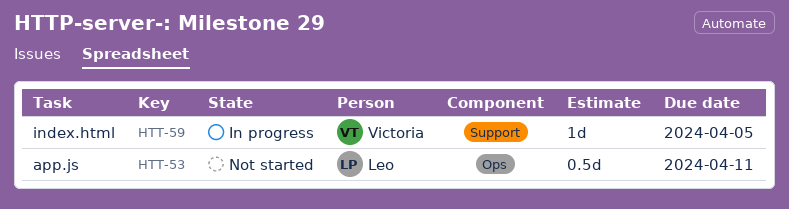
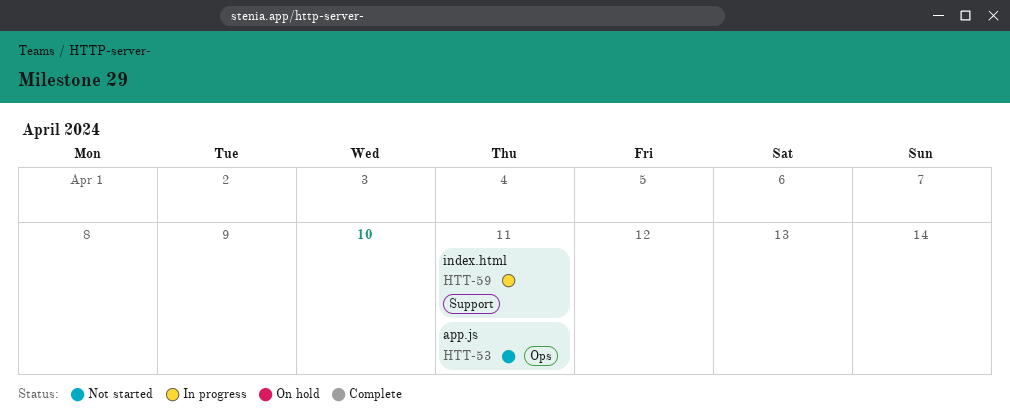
HTT-59, due: Apr 5 -> Apr 11

